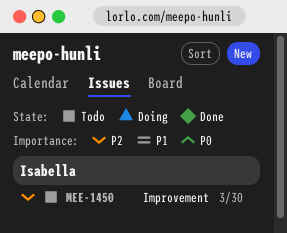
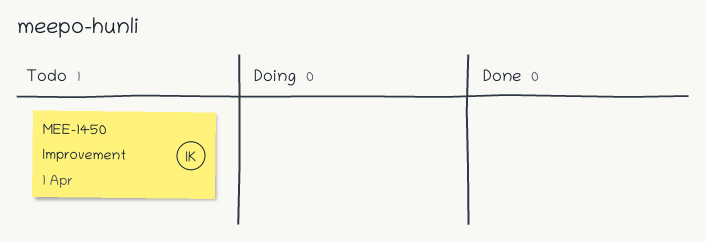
MEE-1450, due: Mar 30 -> Apr 1

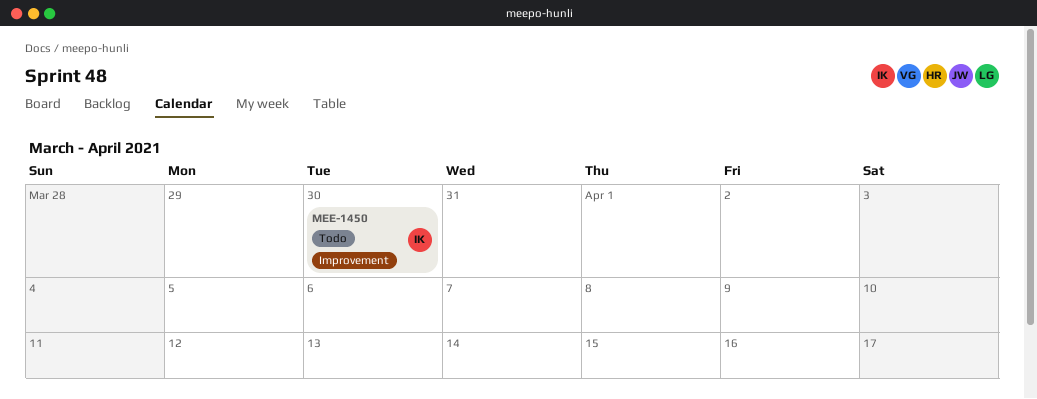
MEE-1450, due: Apr 1 -> Mar 30

